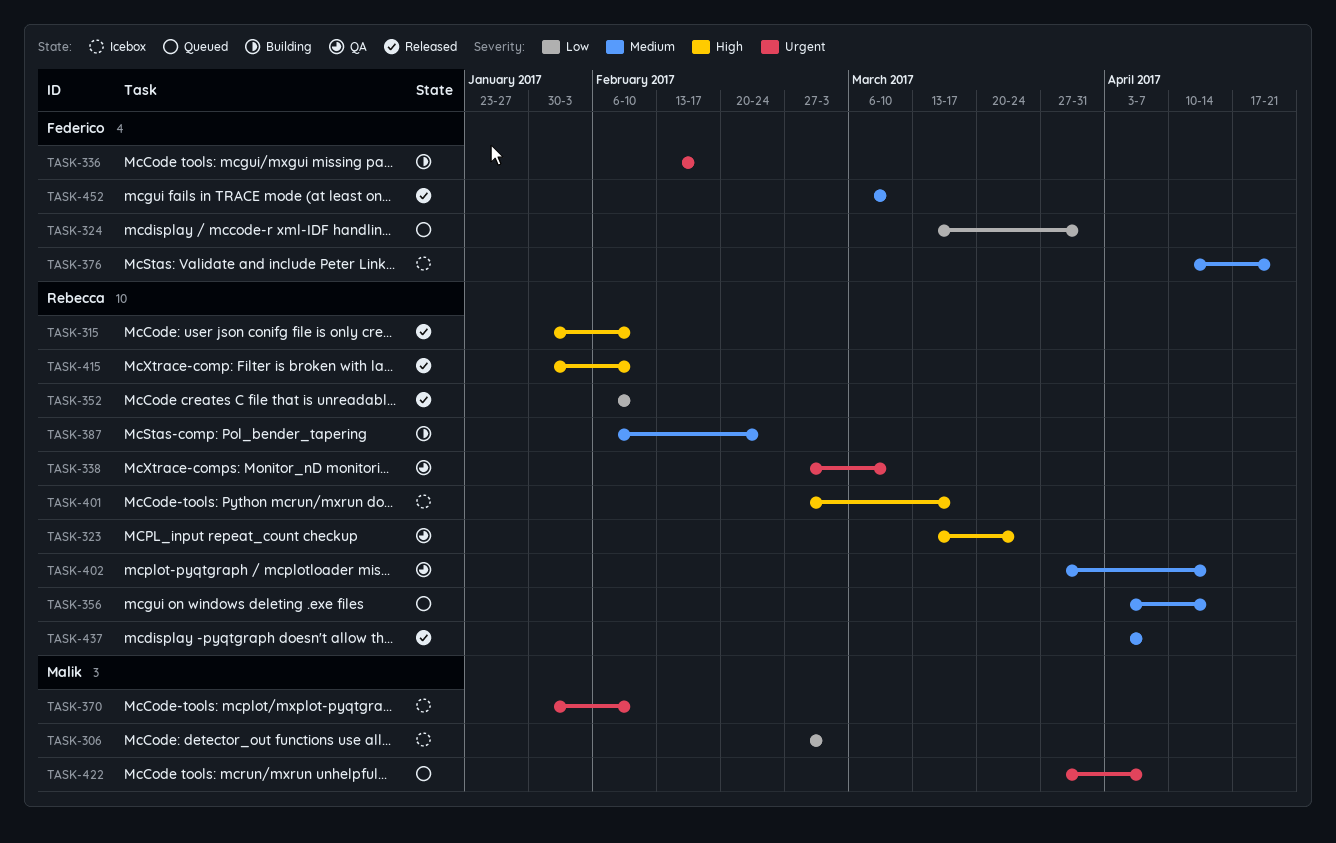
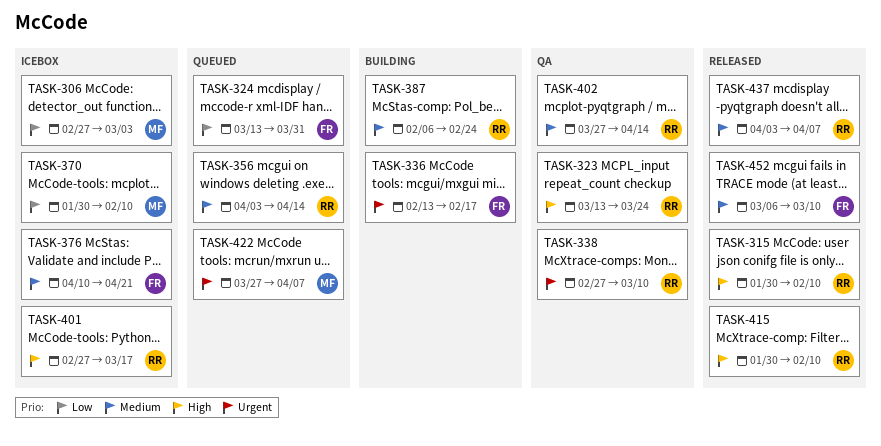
TASK-352: present -> none
TASK-370, priority: Urgent -> Low

